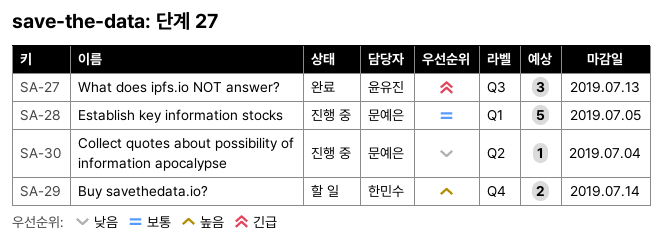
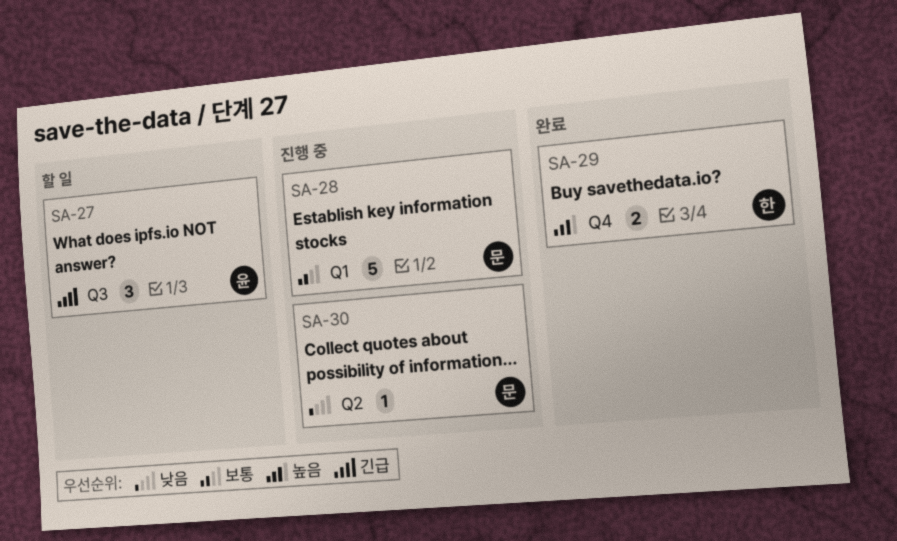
SA-27, status: 완료 -> 할 일
SA-29, status: 할 일 -> 완료

